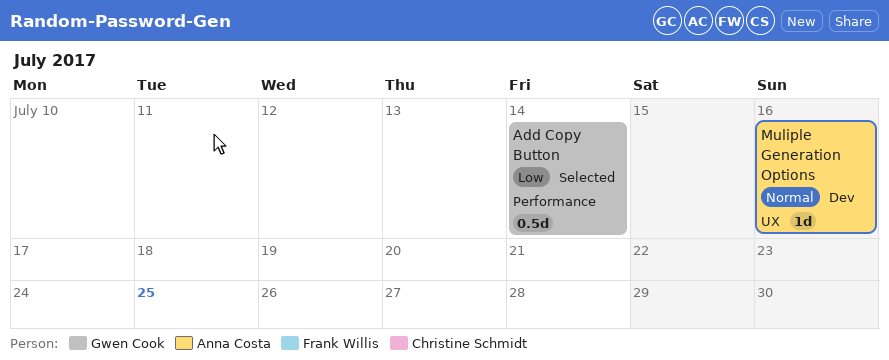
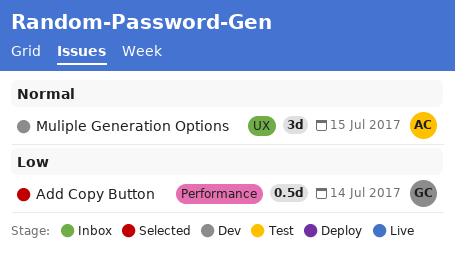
Muliple Generation Options, estimate: 1d -> 3d
Muliple Generation Options, due: Jul 16 -> Jul 15

